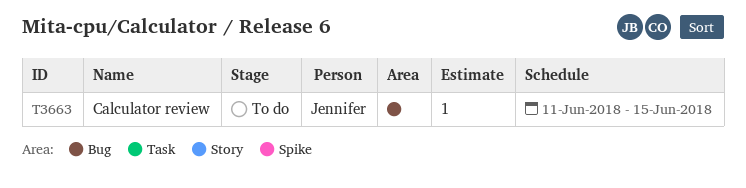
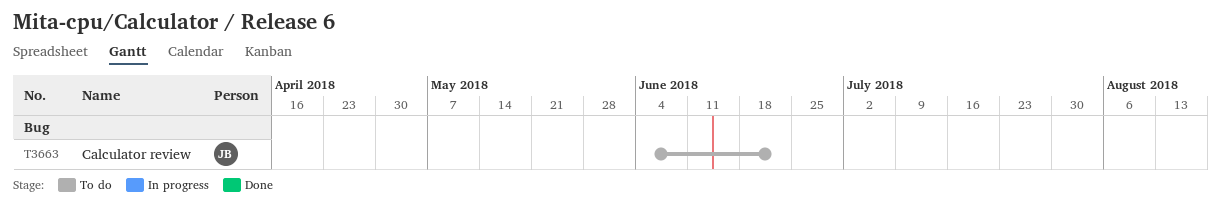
T3663, start: Jun 11 -> Jun 4
T3663, due: Jun 15 -> Jun 22

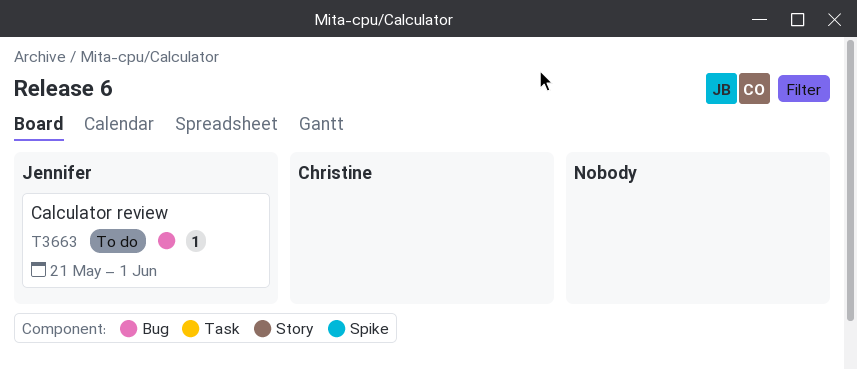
T3663, start: Jun 4 -> May 21
T3663, due: Jun 22 -> Jun 1

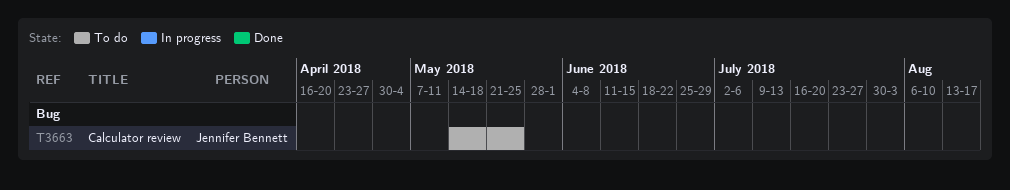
T3663, start: May 21 -> May 14
T3663, due: Jun 1 -> May 25

